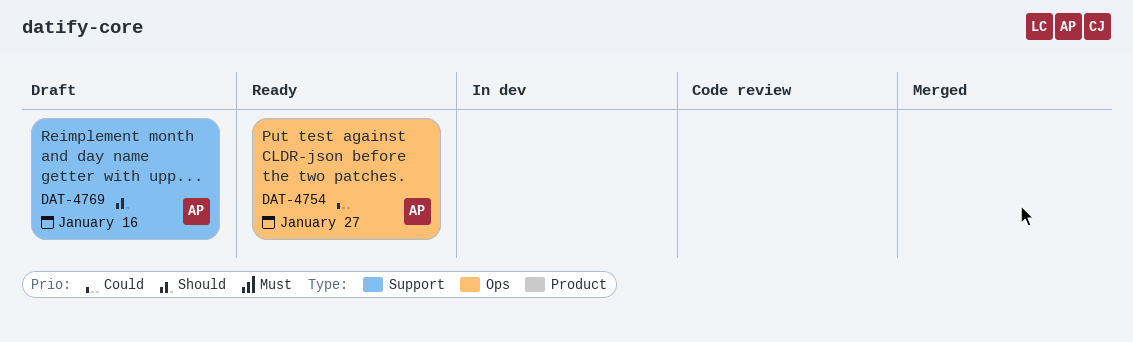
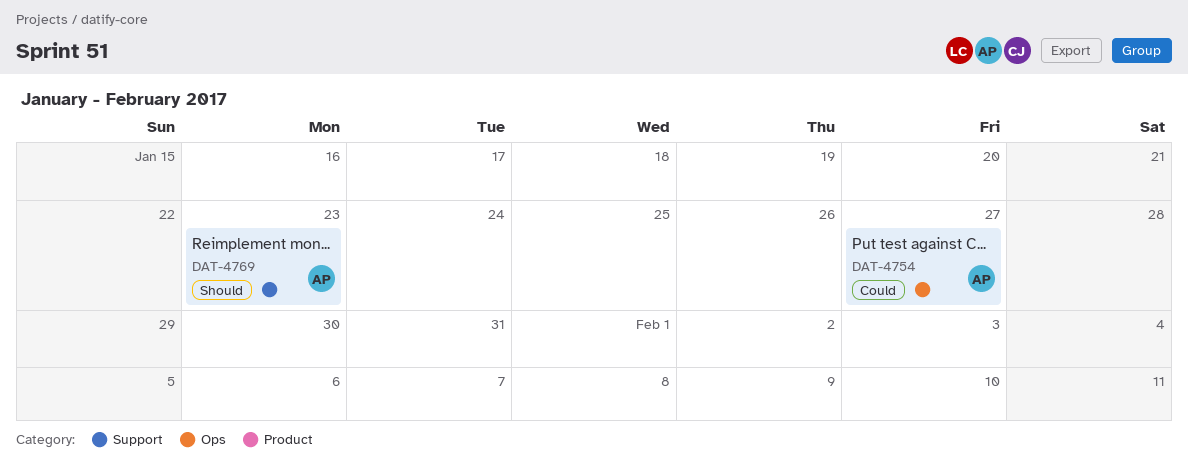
DAT-4769, due: Jan 16 -> Jan 23

